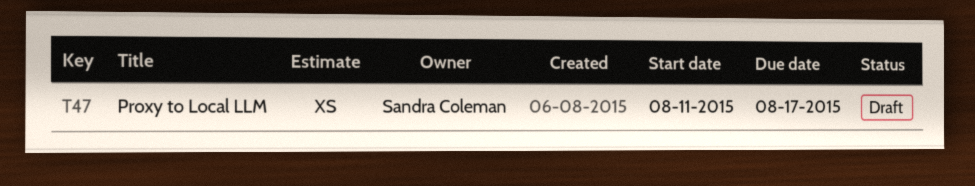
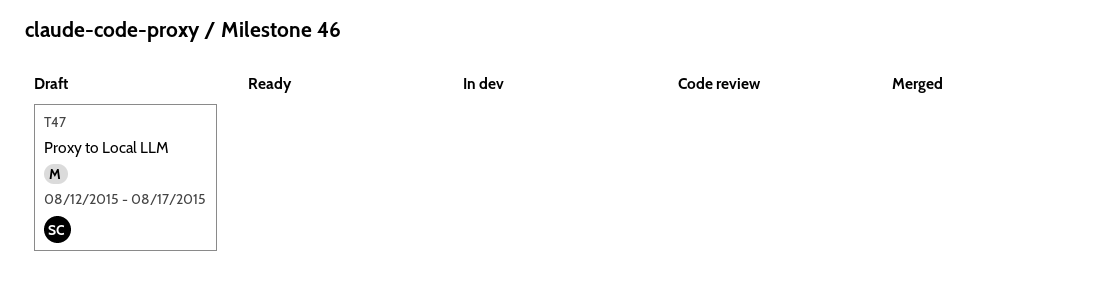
T47, estimate: XS -> M
T47, start: Aug 11 -> Aug 12

